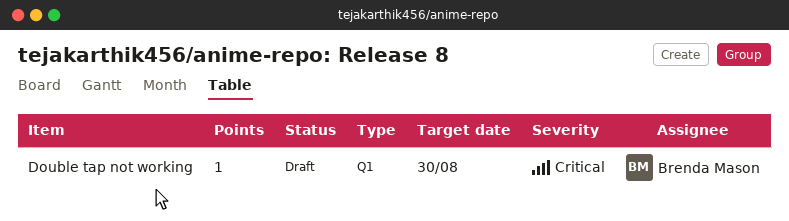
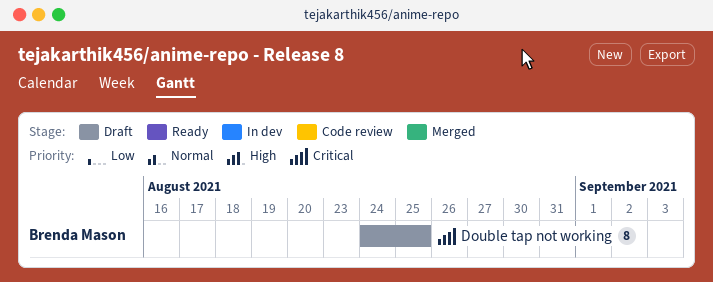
Double tap not working, estimate: 1 -> 8
Double tap not working, due: Aug 30 -> Aug 25

